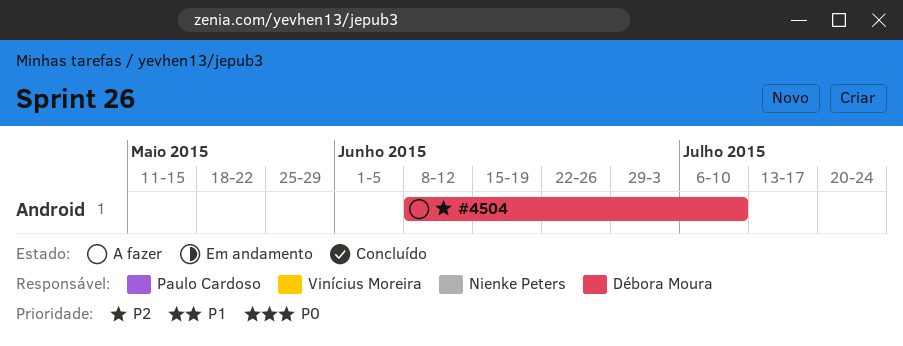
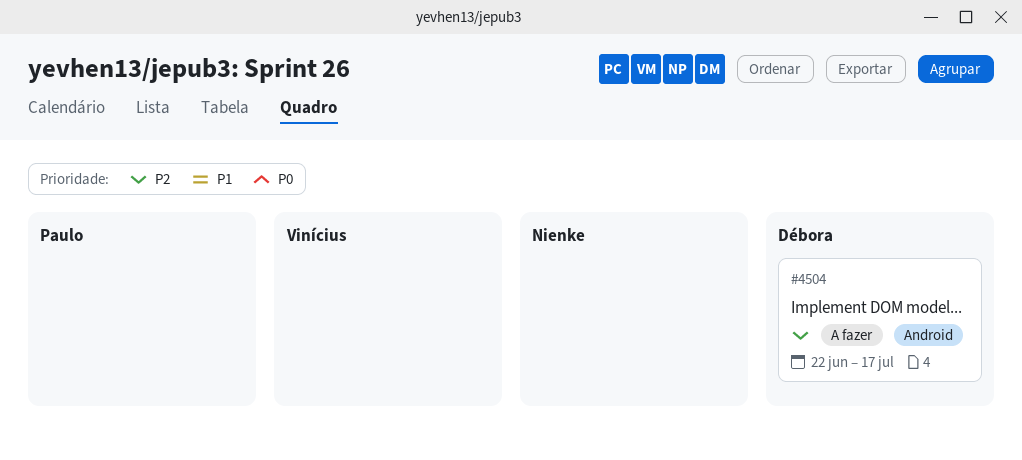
#4504, start: Jun 8 -> Jun 22
#4504, due: Jul 10 -> Jul 17

